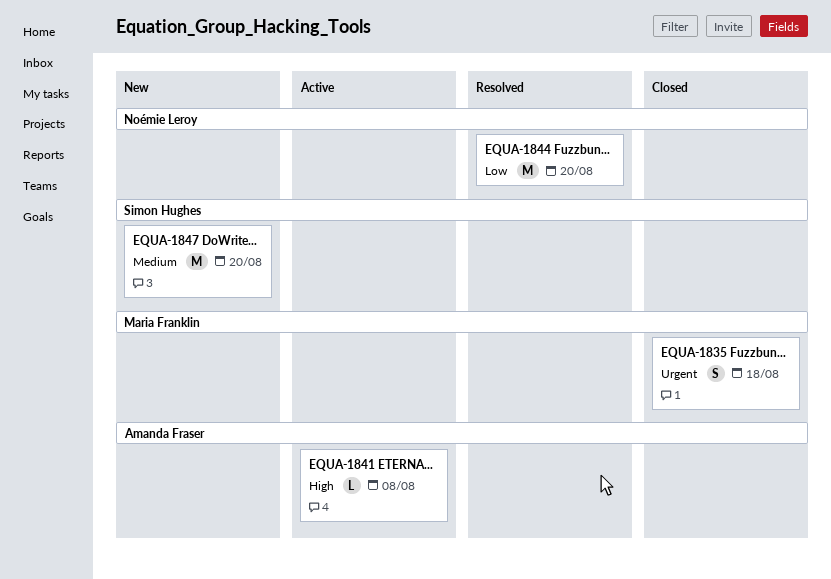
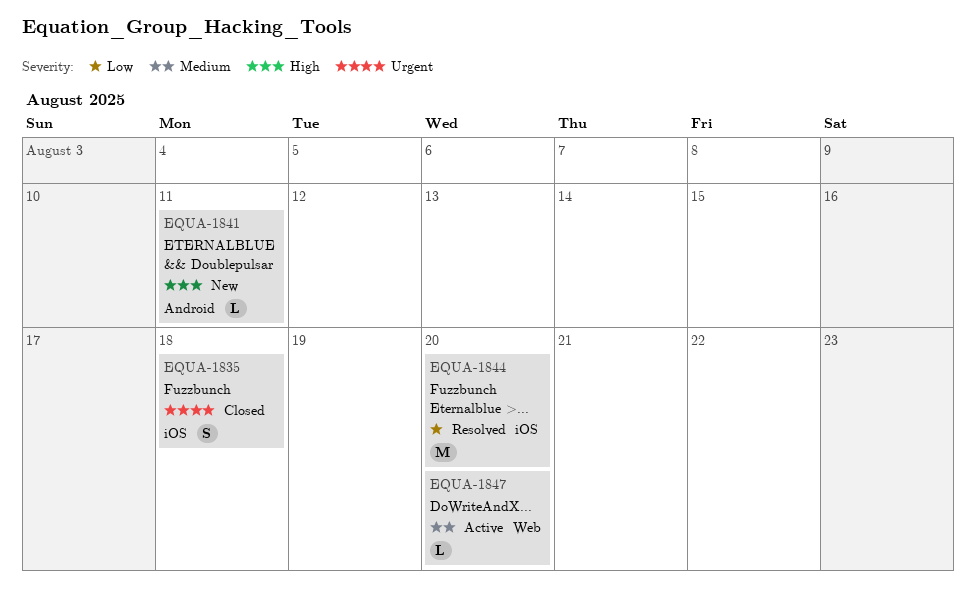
EQUA-1841, status: Active -> New
EQUA-1841, due: Aug 8 -> Aug 11
EQUA-1847, status: New -> Active
EQUA-1847, estimate: M -> L

